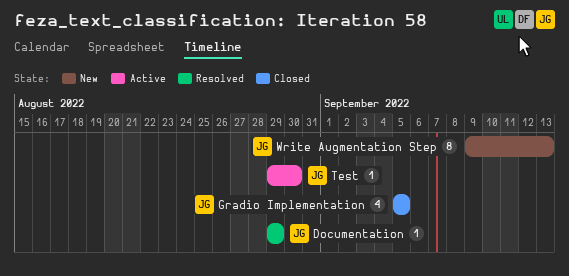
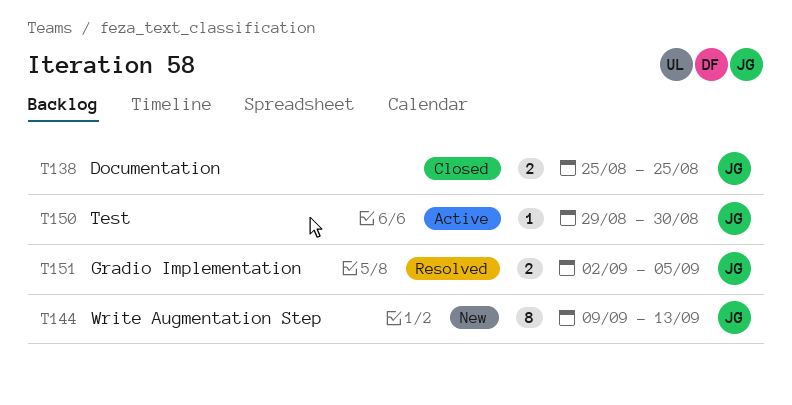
Documentation, status: Resolved -> Closed
Documentation, estimate: 1 -> 2
Documentation, start: Aug 29 -> Aug 25
Documentation, due: Aug 29 -> Aug 25
Gradio Implementation, status: Closed -> Resolved
Gradio Implementation, estimate: 4 -> 2
Gradio Implementation, start: Sep 5 -> Sep 2

